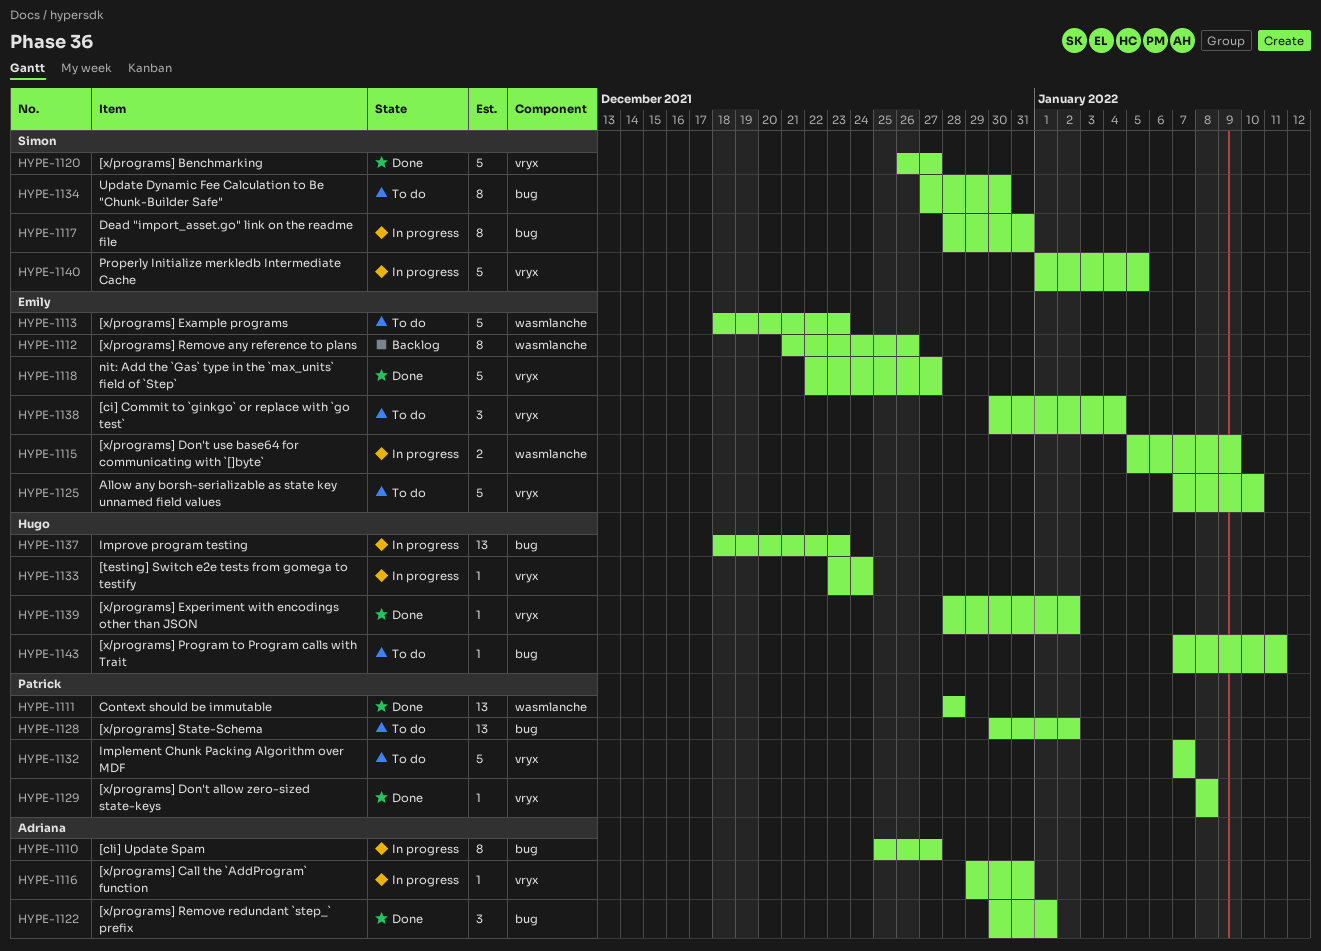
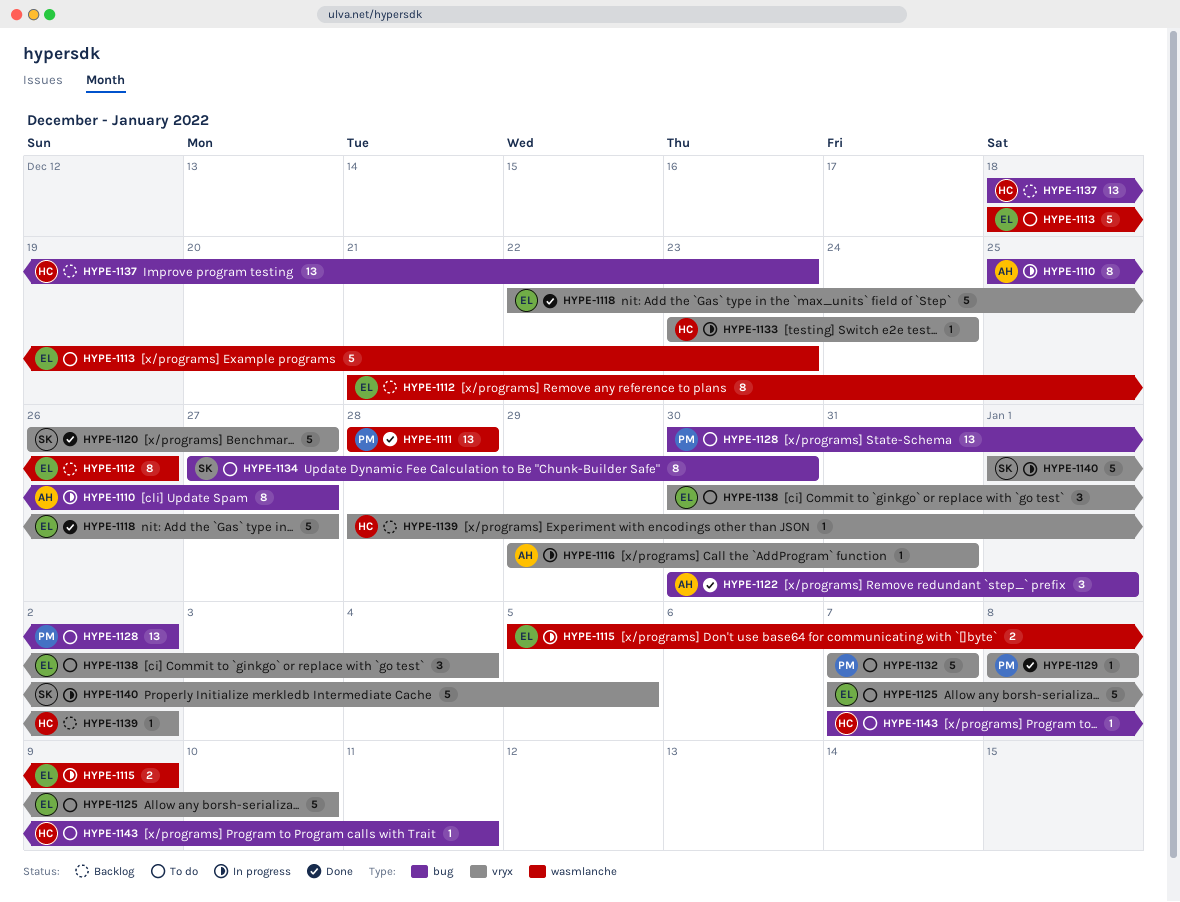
HYPE-1117: present -> none
HYPE-1137, status: In progress -> Backlog
HYPE-1139, status: Done -> Backlog

